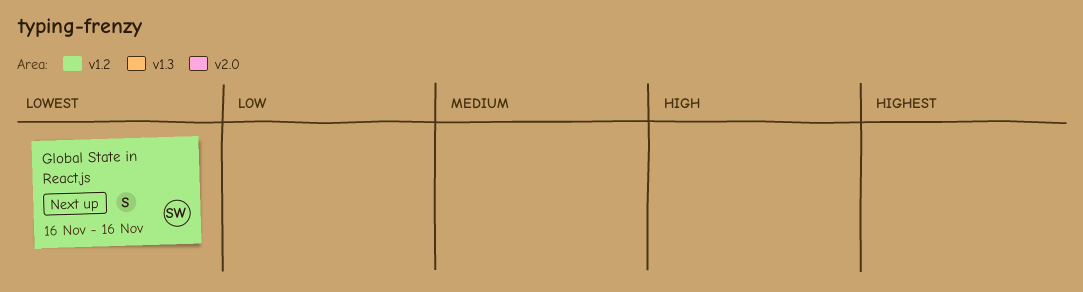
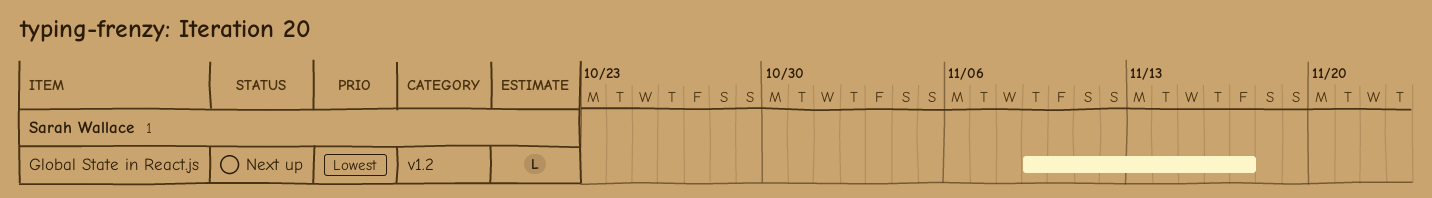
Global State in React.js, estimate: S -> L
Global State in React.js, start: Nov 16 -> Nov 9
Global State in React.js, due: Nov 16 -> Nov 17

